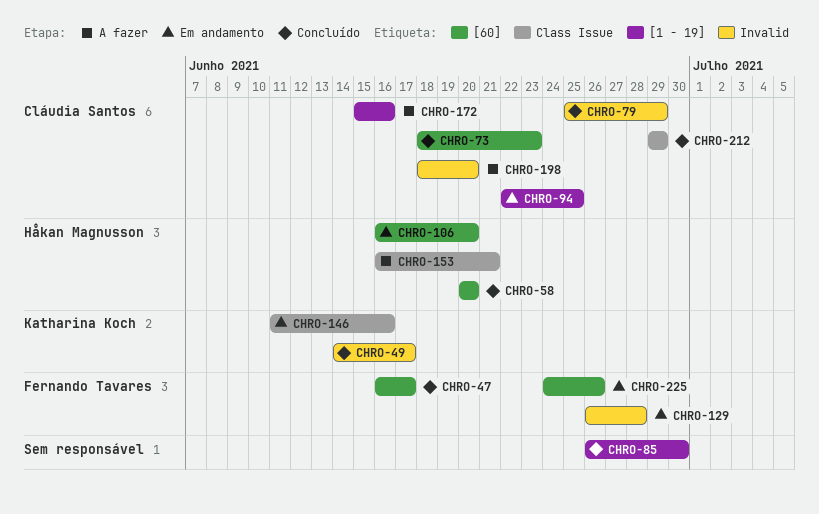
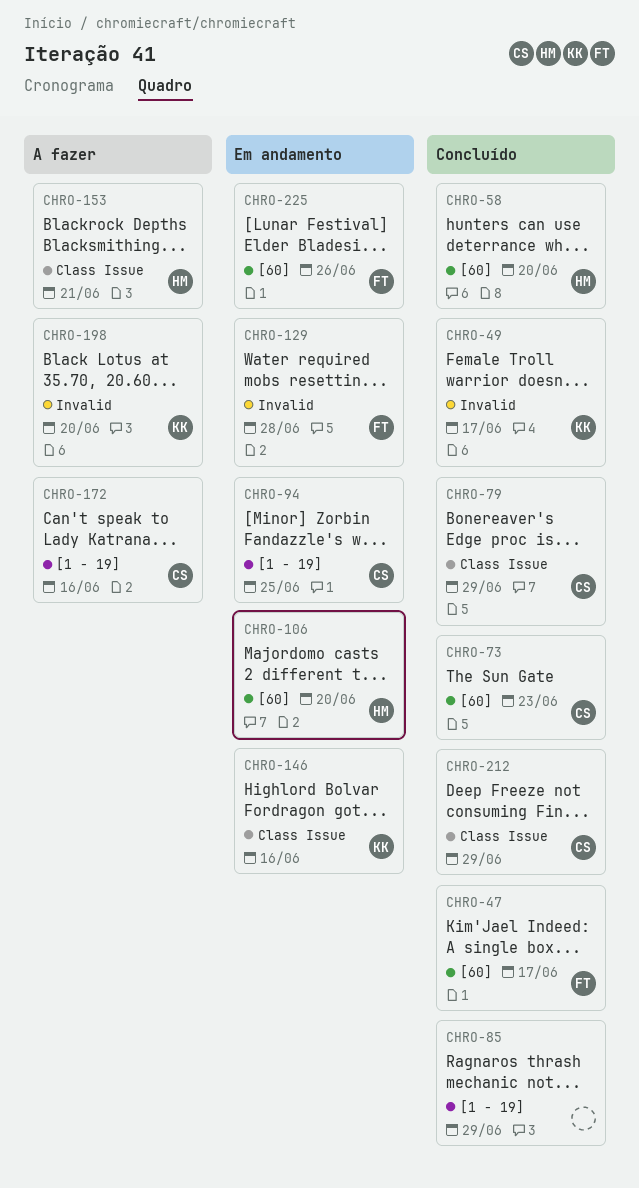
CHRO-79, label: Invalid -> Class Issue
CHRO-85, due: Jun 30 -> Jun 29
CHRO-198, owner: Cláudia Santos -> Katharina Koch

